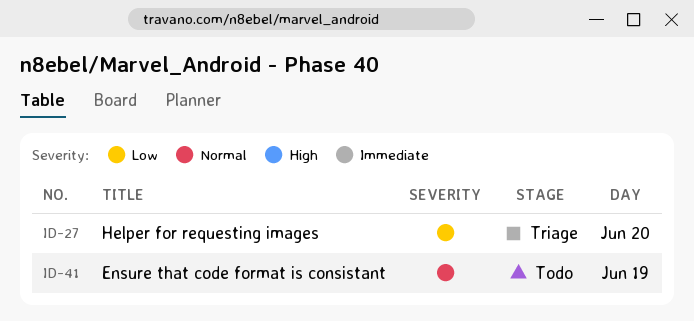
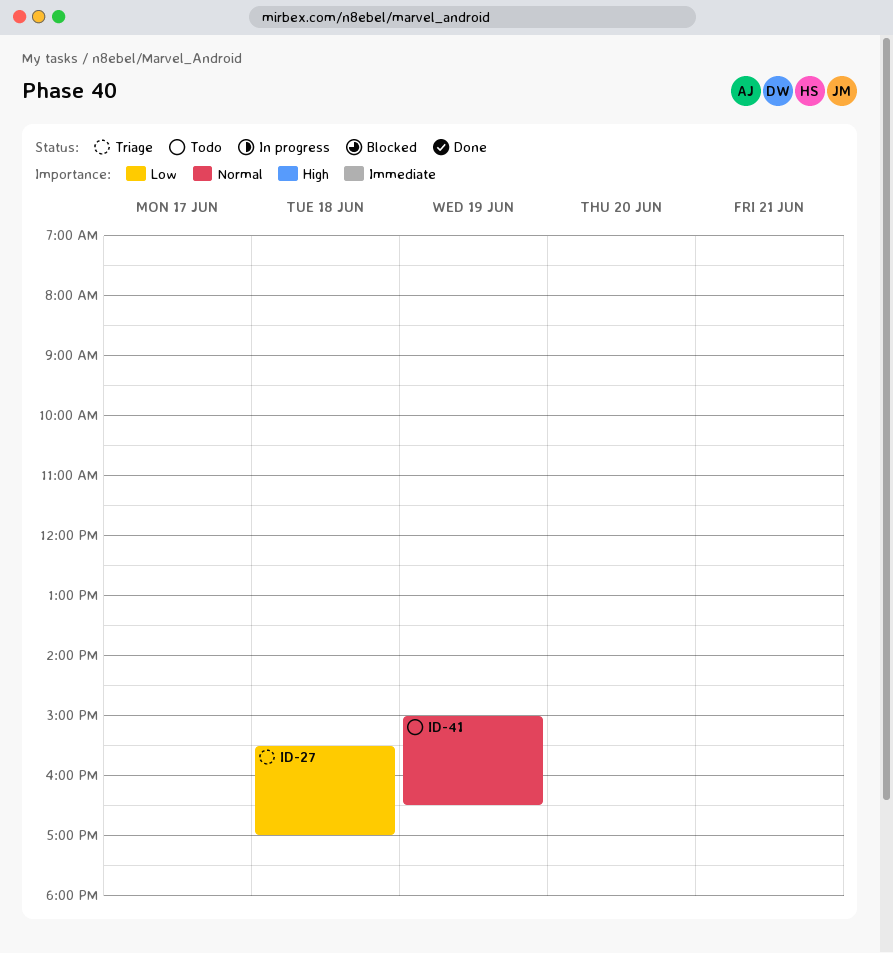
ID-27, day: Jun 20 -> Jun 18

